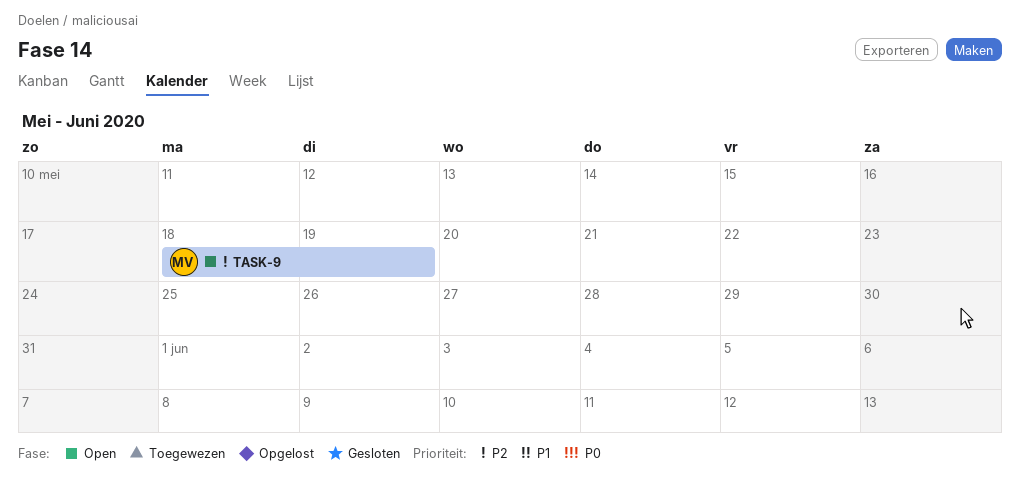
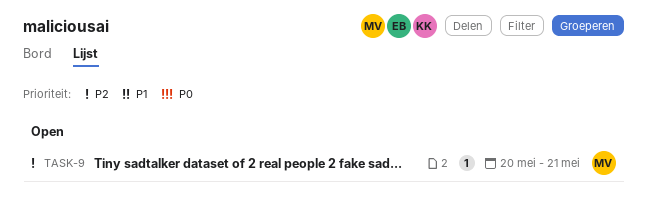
TASK-9, start: May 18 -> May 20
TASK-9, due: May 19 -> May 21

